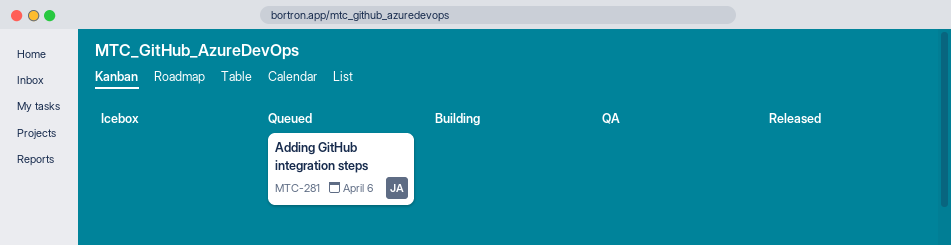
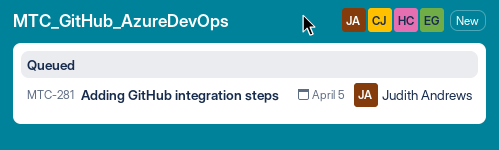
MTC-281, due: Apr 6 -> Apr 5

